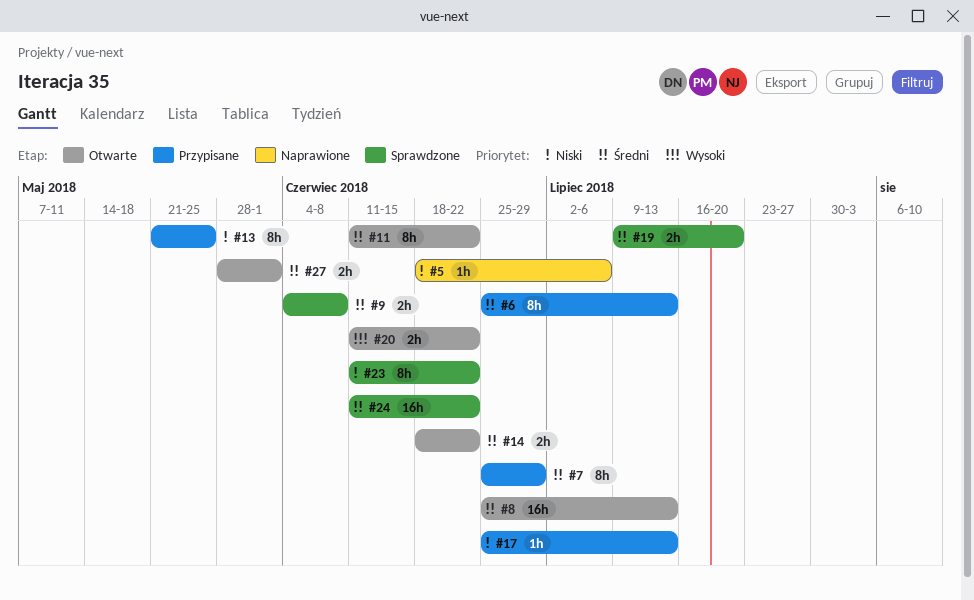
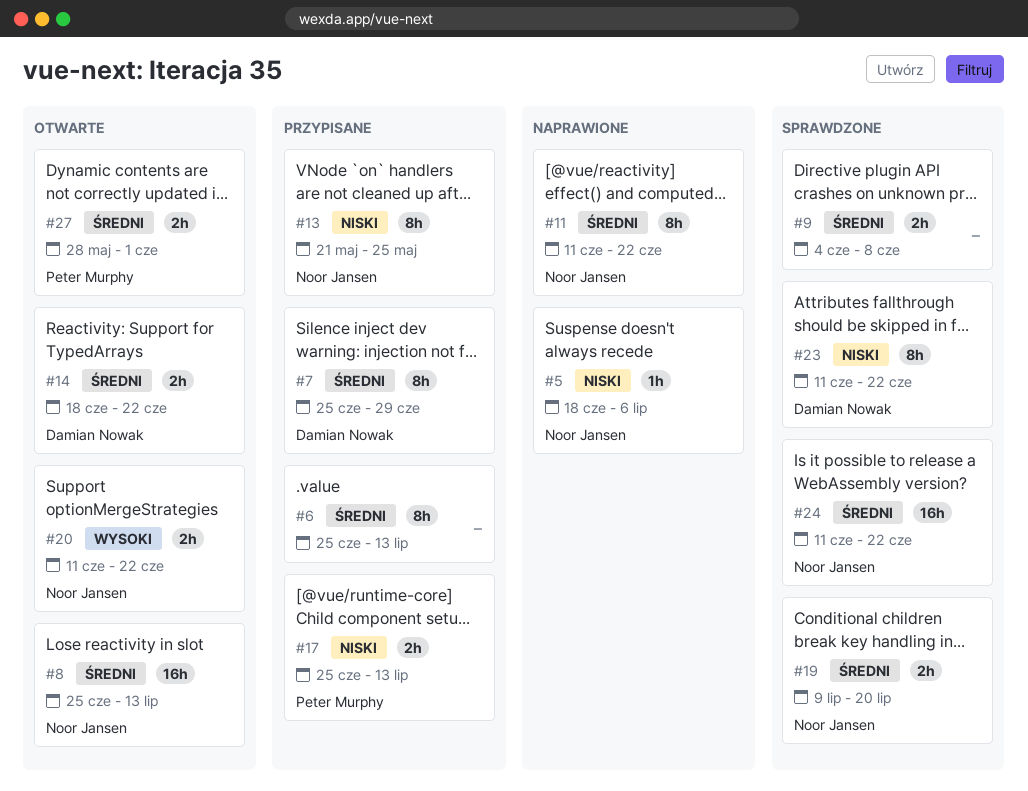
#11, status: Otwarte -> Naprawione
#17, estimate: 1h -> 2h

